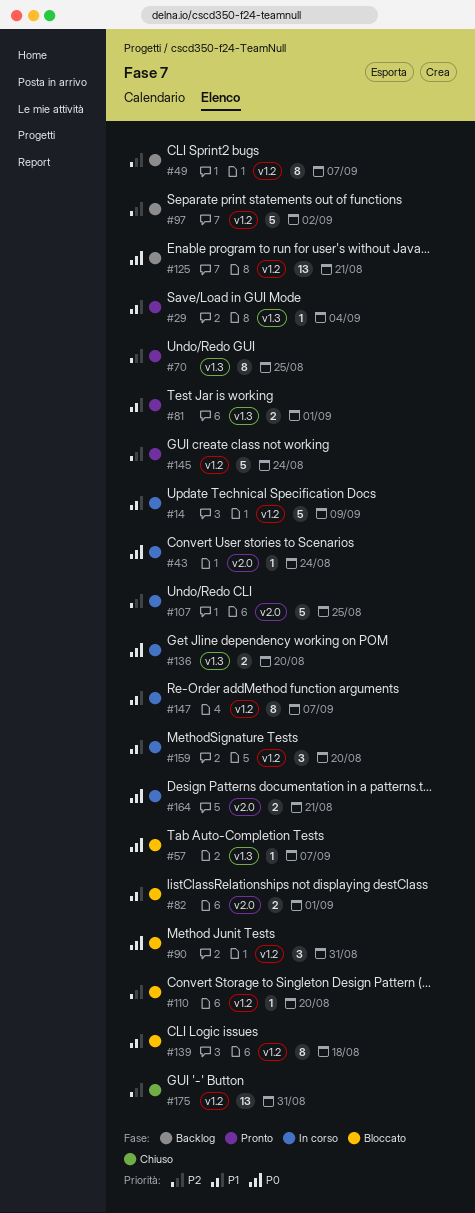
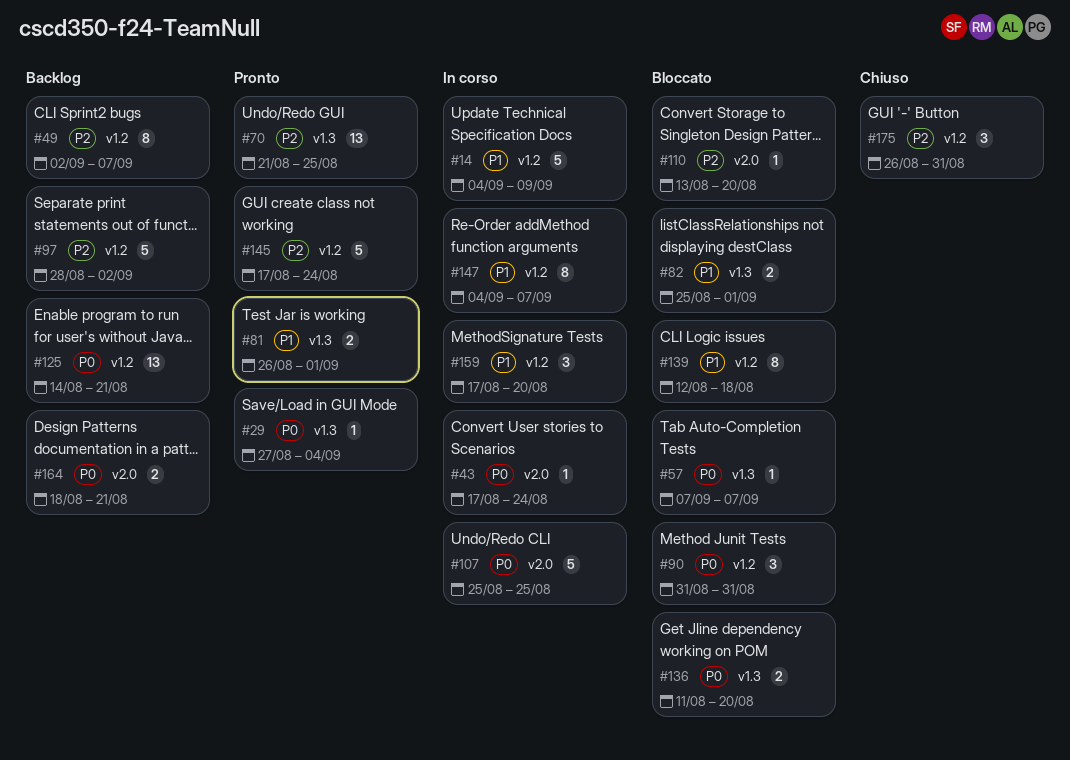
#29, priority: P1 -> P0
#70, estimate: 8 -> 13
#82, label: v2.0 -> v1.3
#107, priority: P2 -> P0
#110, label: v1.2 -> v2.0
#136, status: In corso -> Bloccato
#164, status: In corso -> Backlog
#175, estimate: 13 -> 3

